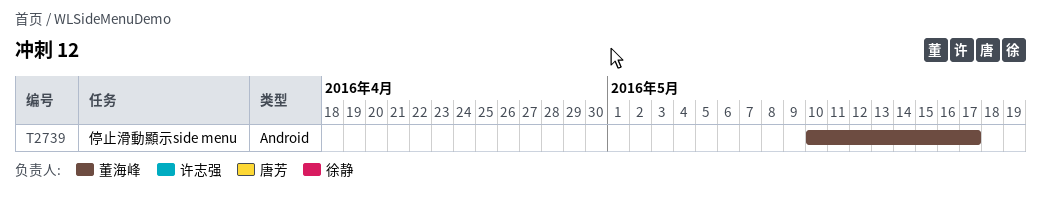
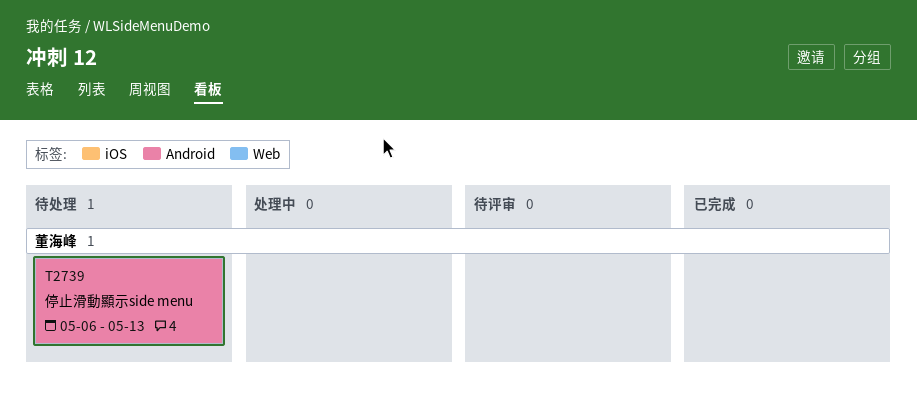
T2739, start: May 10 -> May 6
T2739, due: May 17 -> May 13

